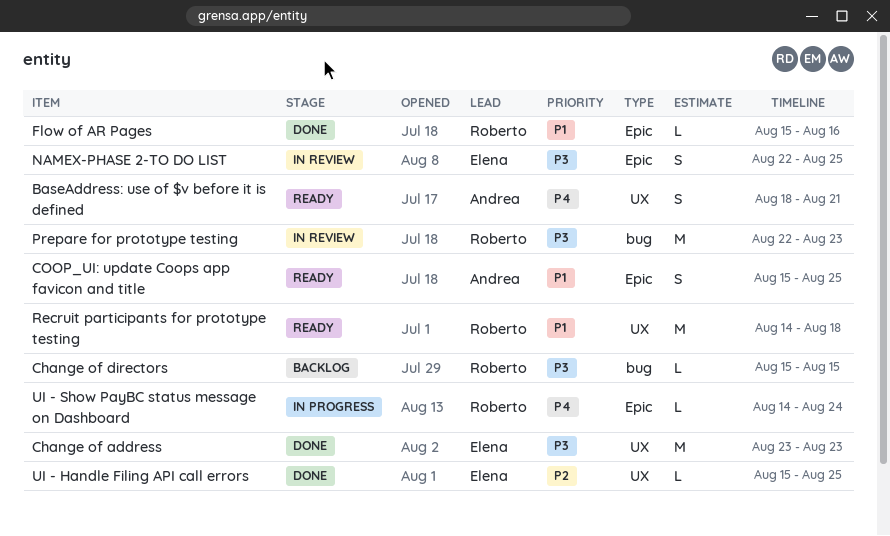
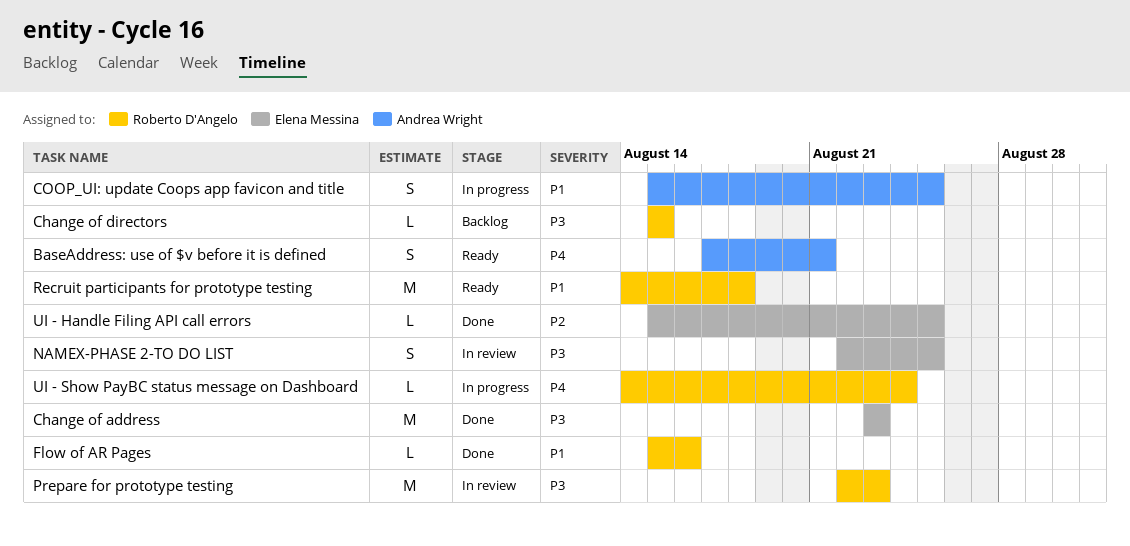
BaseAddress: use of $v before it is defined, start: Aug 18 -> Aug 17
COOP_UI: update Coops app favicon and title, status: Ready -> In progress

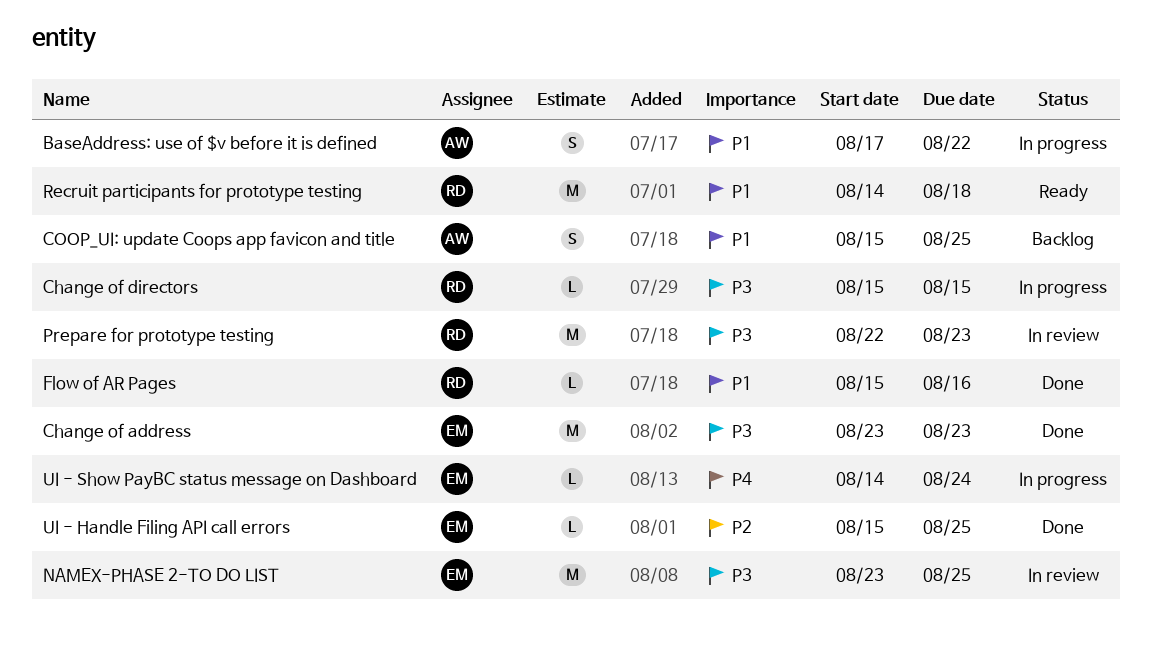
BaseAddress: use of $v before it is defined, status: Ready -> In progress
BaseAddress: use of $v before it is defined, priority: P4 -> P1
BaseAddress: use of $v before it is defined, due: Aug 21 -> Aug 22
Change of directors, status: Backlog -> In progress
COOP_UI: update Coops app favicon and title, status: In progress -> Backlog
NAMEX-PHASE 2-TO DO LIST, estimate: S -> M
NAMEX-PHASE 2-TO DO LIST, start: Aug 22 -> Aug 23
UI - Show PayBC status message on Dashboard, owner: Roberto D'Angelo -> Elena Messina

